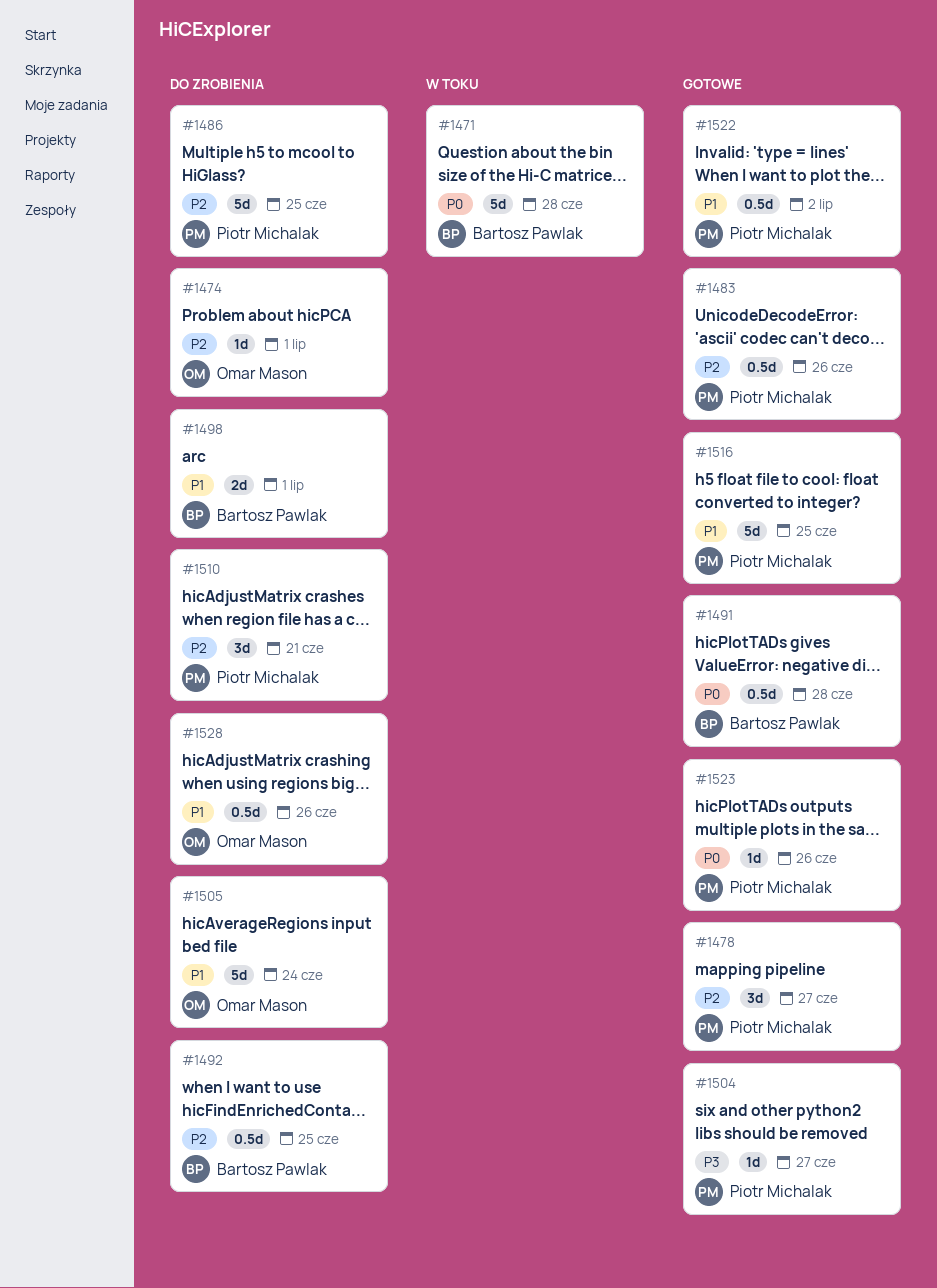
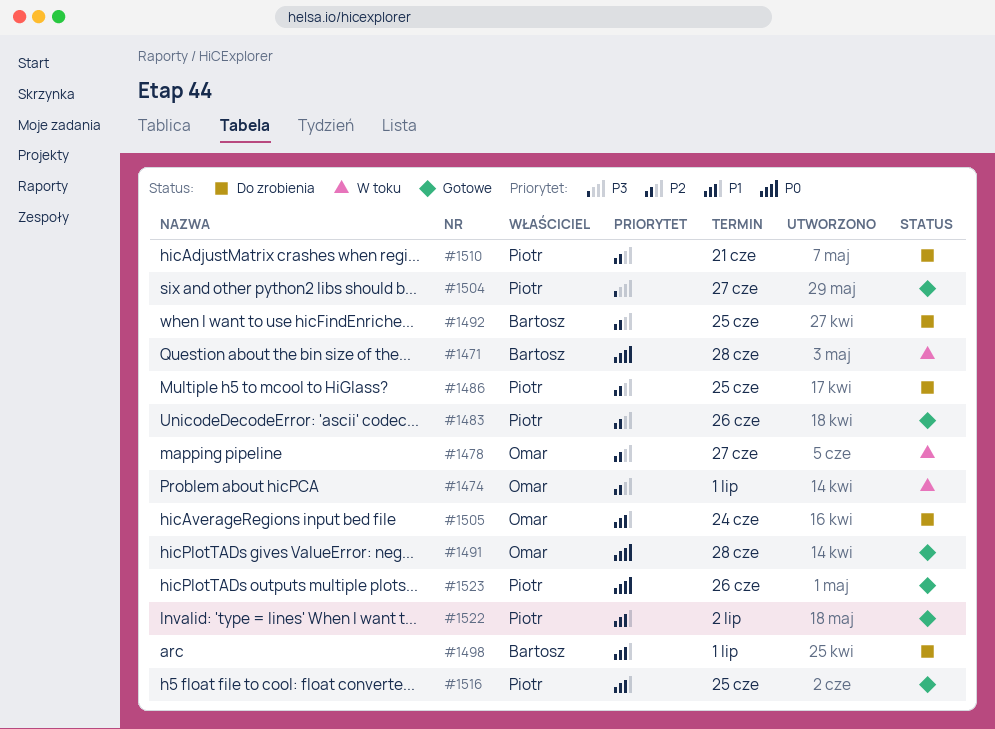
#1474, status: Do zrobienia -> W toku
#1478, status: Gotowe -> W toku
#1478, owner: Piotr Michalak -> Omar Mason
#1491, owner: Bartosz Pawlak -> Omar Mason
#1528: present -> none

